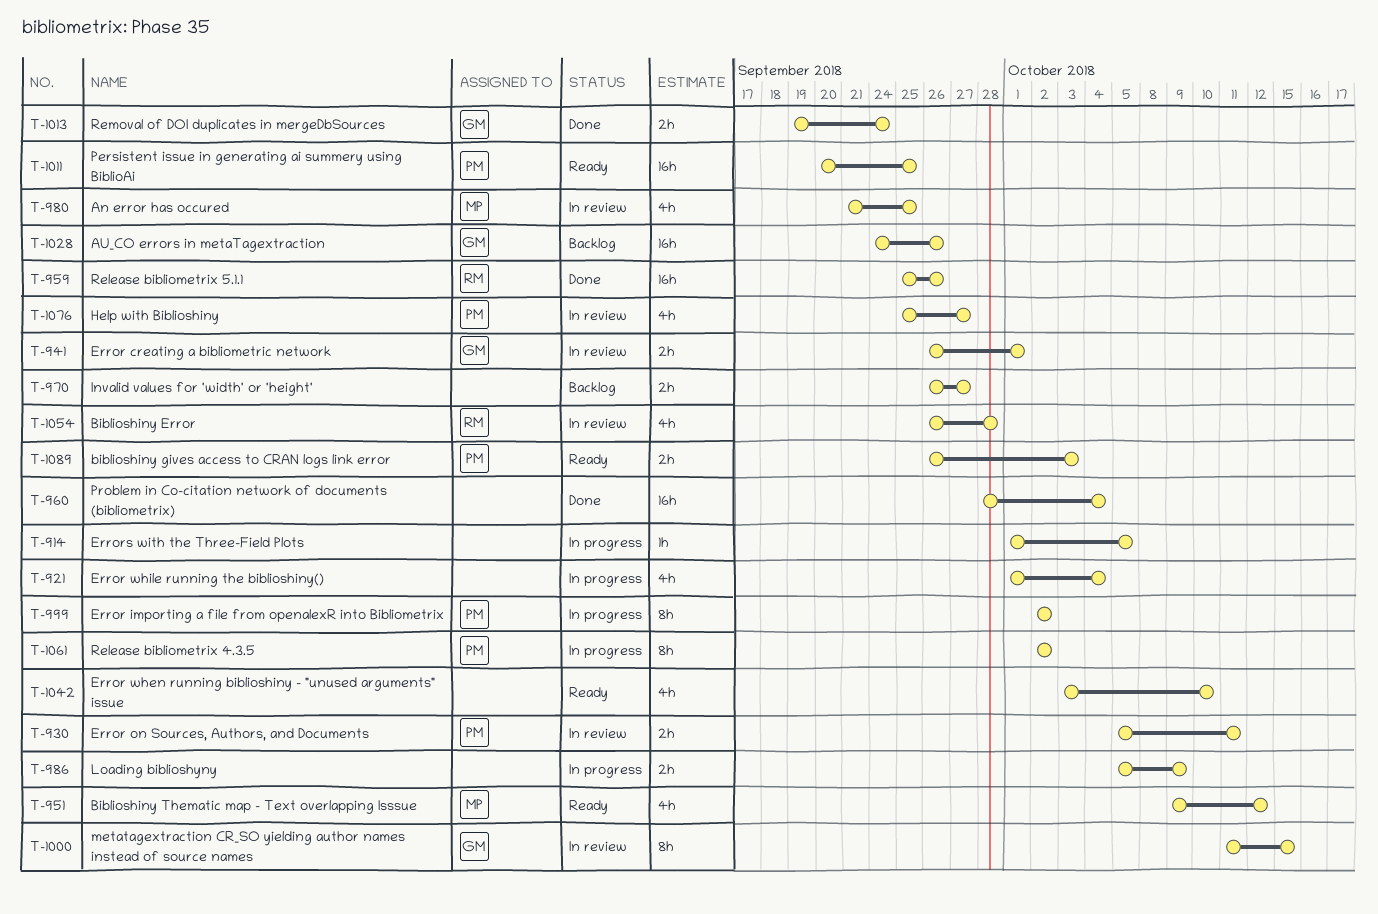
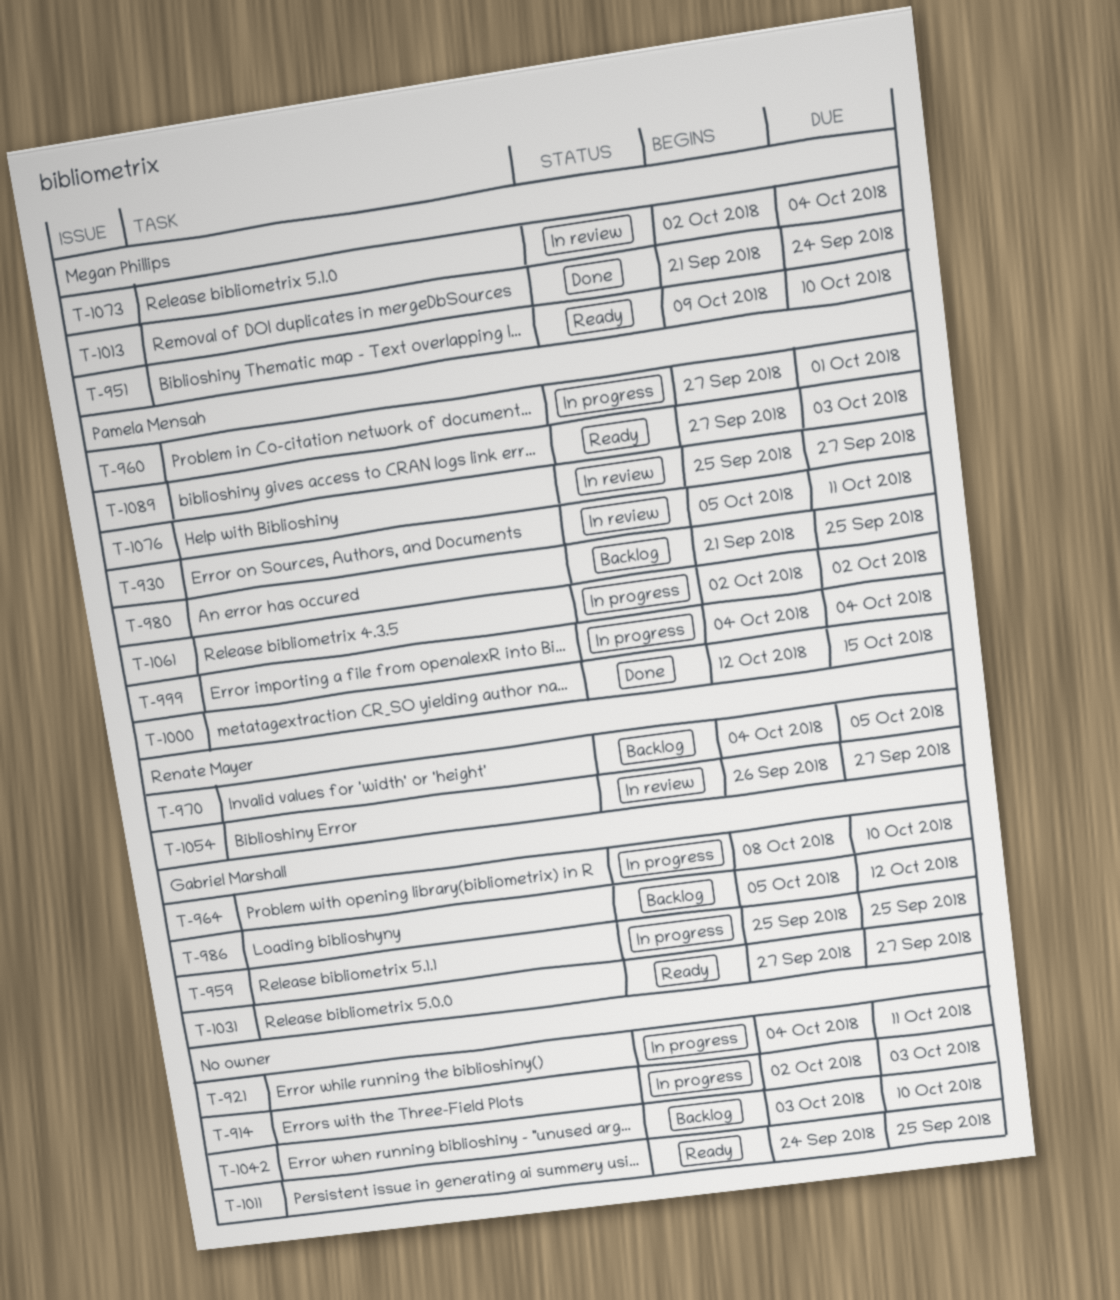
T-914, start: Oct 1 -> Oct 2
T-914, due: Oct 5 -> Oct 3
T-921, start: Oct 1 -> Oct 4
T-921, due: Oct 4 -> Oct 11
T-941: present -> none
T-951, due: Oct 12 -> Oct 10
T-959, status: Done -> In progress
T-959, owner: Renate Mayer -> Gabriel Marshall
T-959, due: Sep 26 -> Sep 25
T-960, status: Done -> In progress
T-960, owner: none -> Pamela Mensah
T-960, start: Sep 28 -> Sep 27
T-960, due: Oct 4 -> Oct 1
T-964: none -> present
T-970, owner: none -> Renate Mayer
T-970, start: Sep 26 -> Oct 4
T-970, due: Sep 27 -> Oct 5
T-980, status: In review -> Backlog
T-980, owner: Megan Phillips -> Pamela Mensah
T-986, status: In progress -> Backlog
T-986, owner: none -> Gabriel Marshall
T-986, due: Oct 9 -> Oct 12
T-999, start: Oct 2 -> Oct 4
T-999, due: Oct 2 -> Oct 4
T-1000, status: In review -> Done
T-1000, owner: Gabriel Marshall -> Pamela Mensah
T-1000, start: Oct 11 -> Oct 12
T-1011, owner: Pamela Mensah -> none
T-1011, start: Sep 20 -> Sep 24
T-1013, owner: Gabriel Marshall -> Megan Phillips
T-1013, start: Sep 19 -> Sep 21
T-1028: present -> none
T-1031: none -> present
T-1042, status: Ready -> Backlog
T-1054, due: Sep 28 -> Sep 27
T-1073: none -> present
T-1089, start: Sep 26 -> Sep 27

